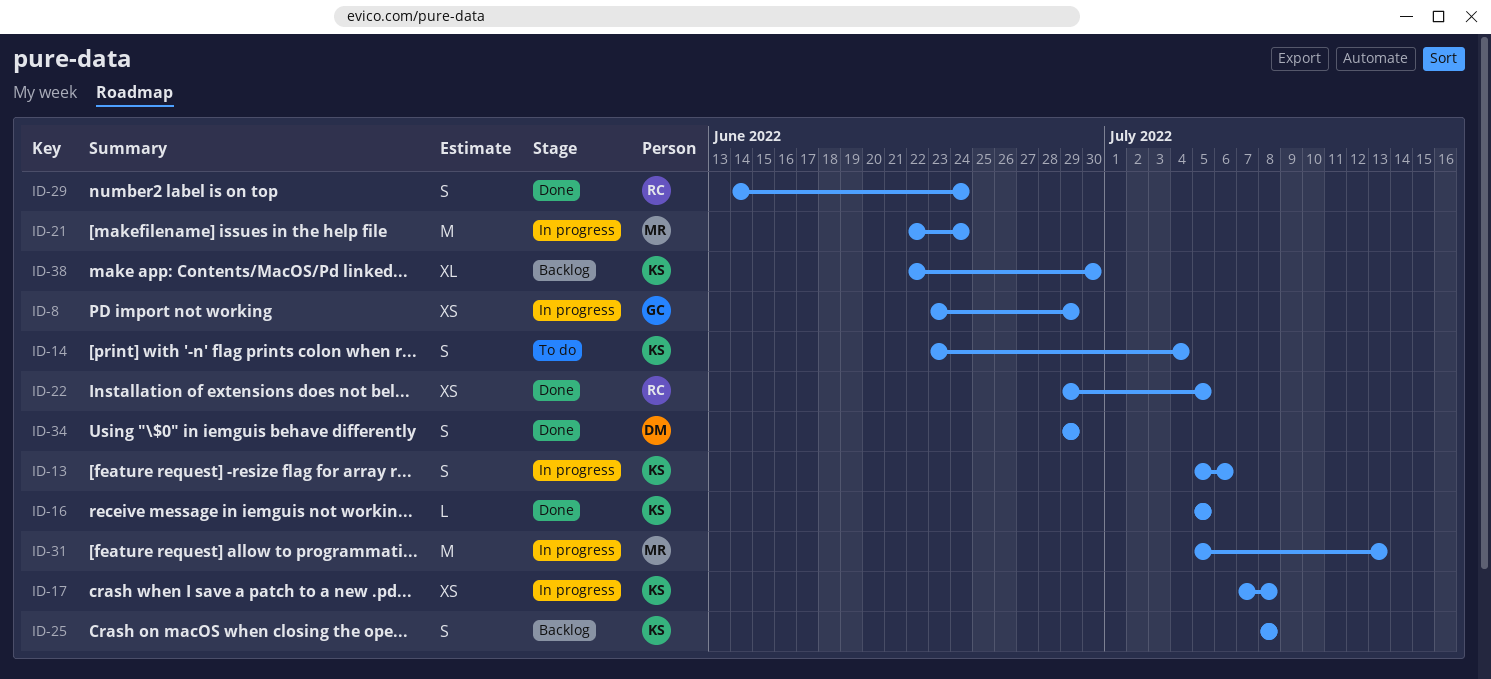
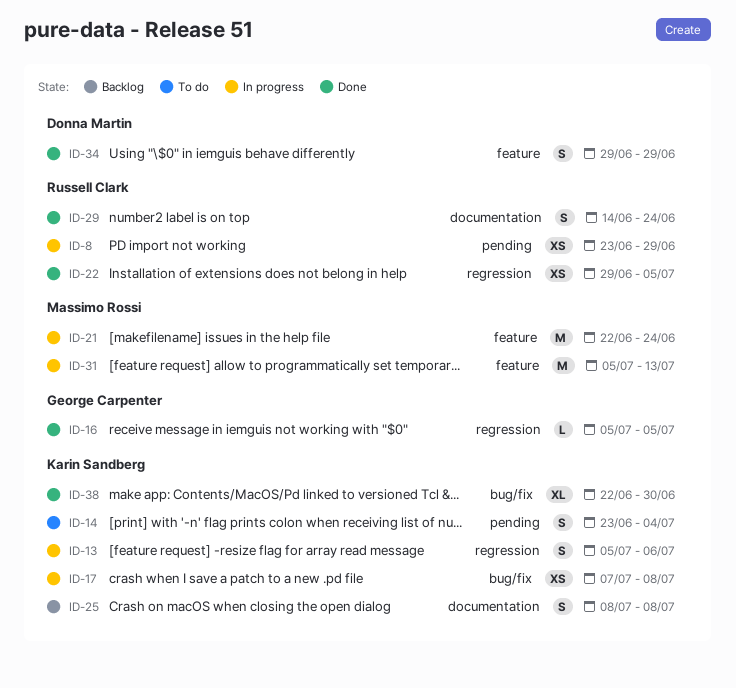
ID-8, owner: George Carpenter -> Russell Clark
ID-16, owner: Karin Sandberg -> George Carpenter
ID-38, status: Backlog -> Done

